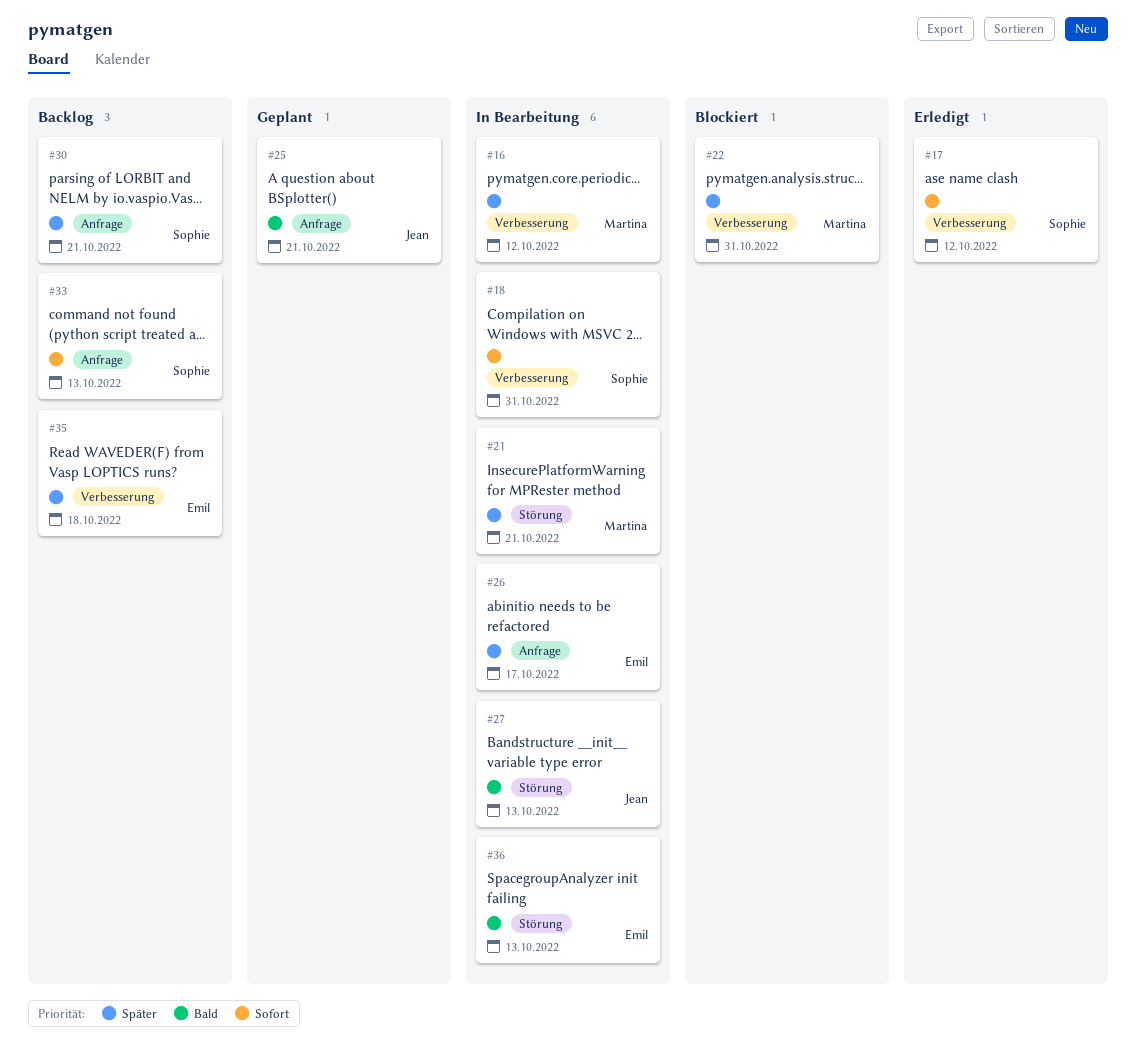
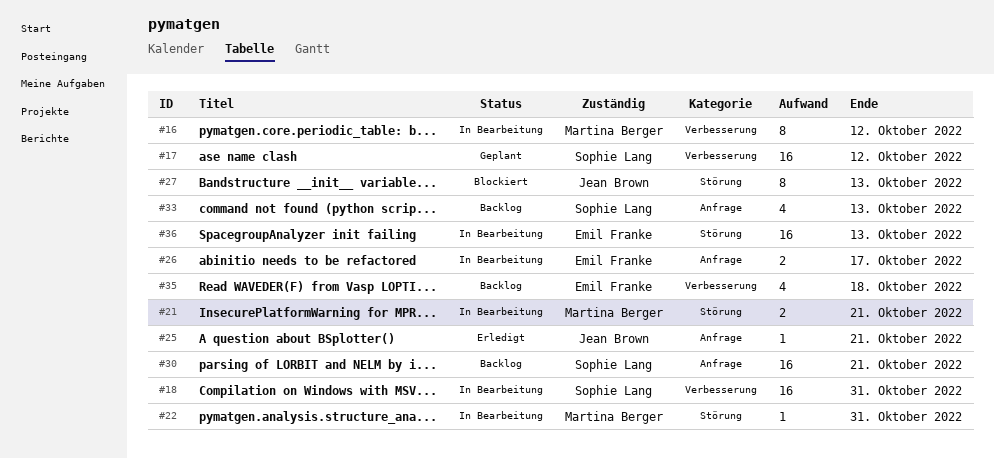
#17, status: Erledigt -> Geplant
#22, status: Blockiert -> In Bearbeitung
#22, label: Verbesserung -> Störung
#25, status: Geplant -> Erledigt
#27, status: In Bearbeitung -> Blockiert

